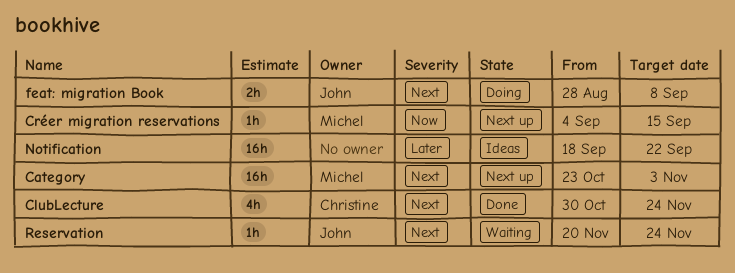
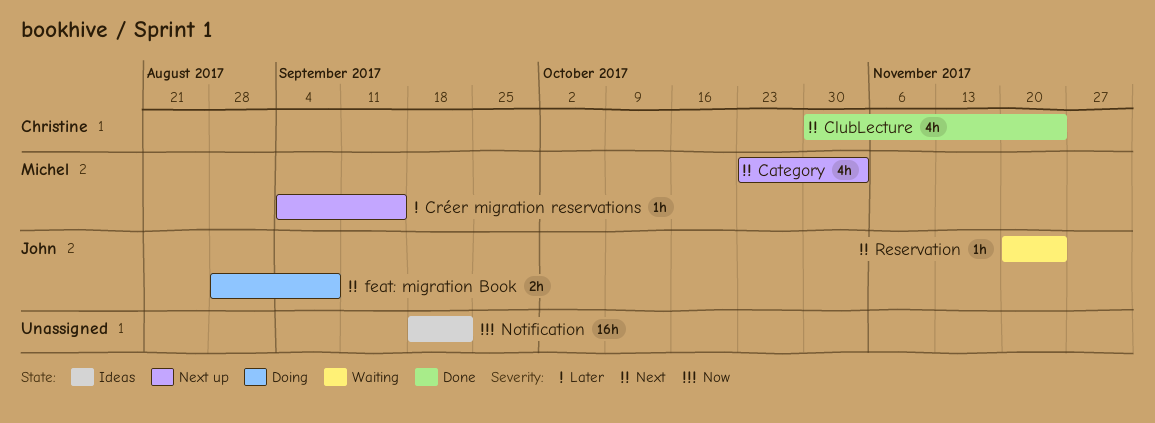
Category, estimate: 16h -> 4h
Créer migration reservations, priority: Now -> Later
Notification, priority: Later -> Now

